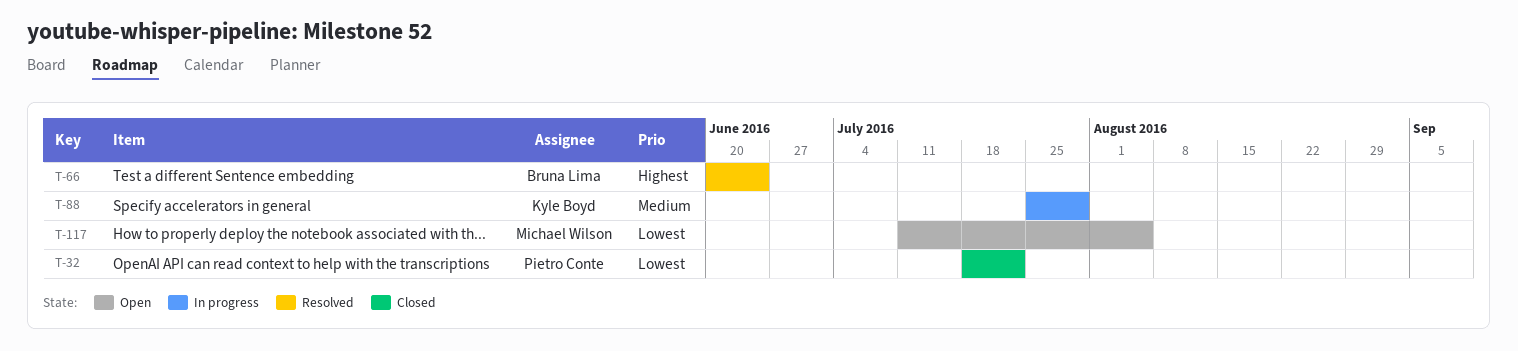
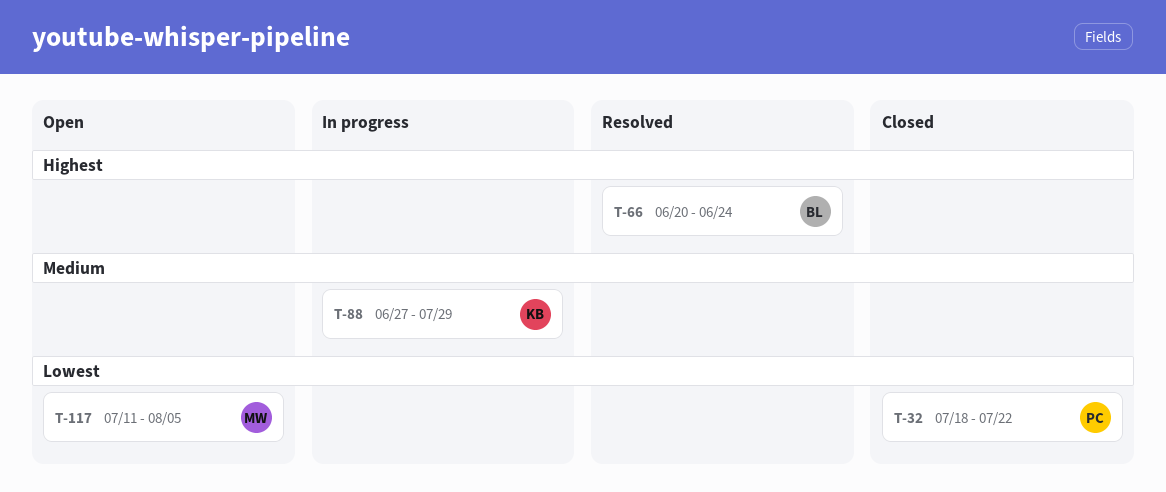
T-88, start: Jul 25 -> Jun 27

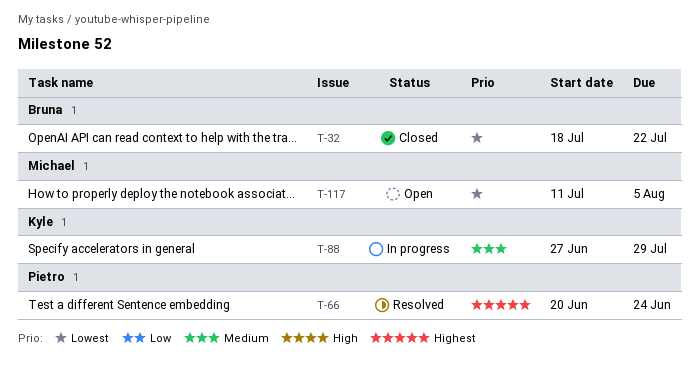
T-32, owner: Pietro -> Bruna
T-66, owner: Bruna -> Pietro

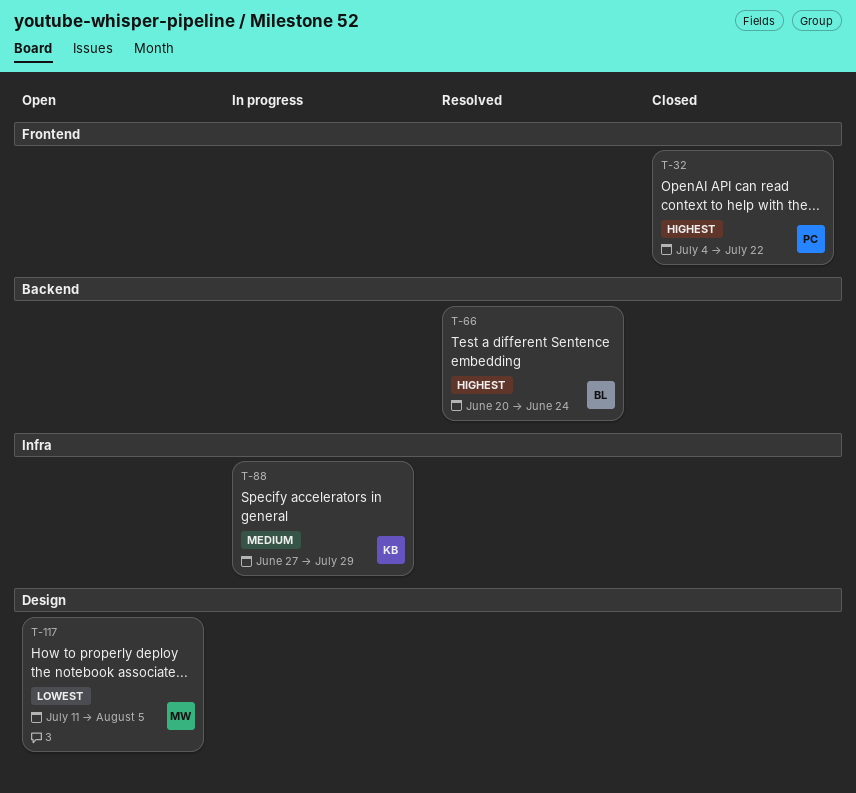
T-32, owner: Bruna -> Pietro
T-32, priority: Lowest -> Highest
T-32, start: Jul 18 -> Jul 4
T-66, owner: Pietro -> Bruna

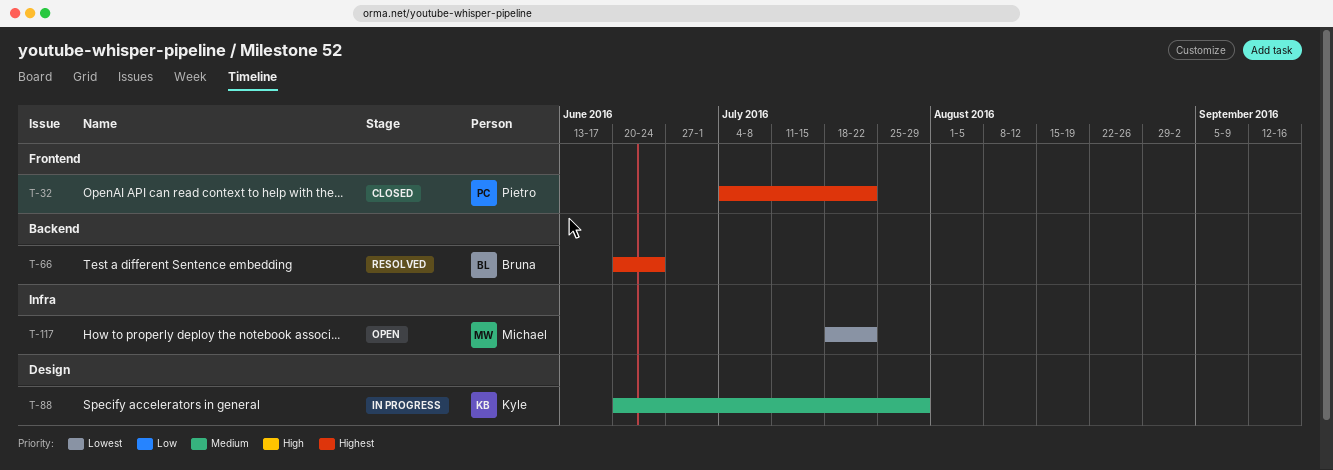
T-88, label: Infra -> Design
T-88, start: Jun 27 -> Jun 20
T-117, label: Design -> Infra
T-117, start: Jul 11 -> Jul 18
T-117, due: Aug 5 -> Jul 22

